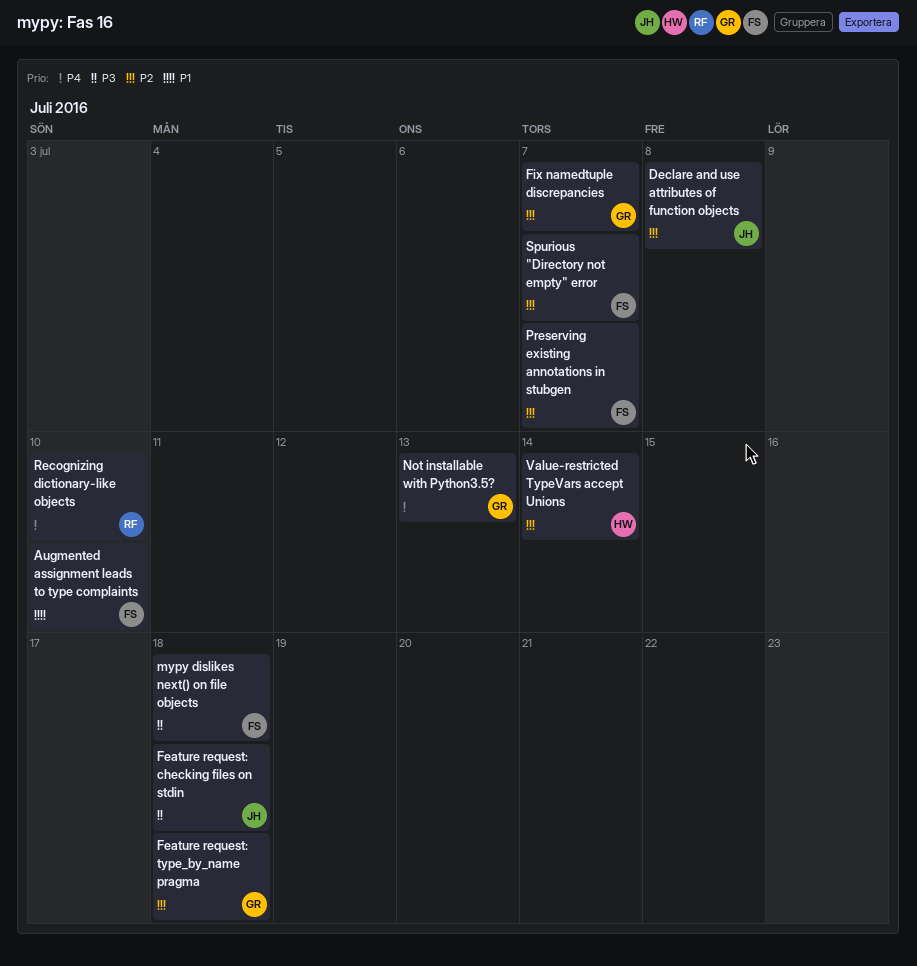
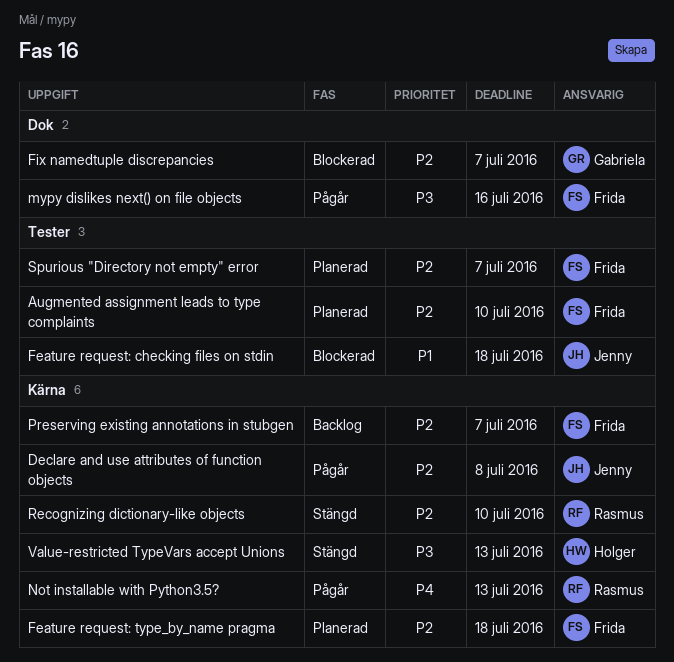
Augmented assignment leads to type complaints, priority: P1 -> P2
Feature request: checking files on stdin, priority: P3 -> P1
Feature request: type_by_name pragma, owner: Gabriela -> Frida
mypy dislikes next() on file objects, due: Jul 18 -> Jul 16
Not installable with Python3.5?, owner: Gabriela -> Rasmus
Recognizing dictionary-like objects, priority: P4 -> P2
Value-restricted TypeVars accept Unions, priority: P2 -> P3
Value-restricted TypeVars accept Unions, due: Jul 14 -> Jul 13

